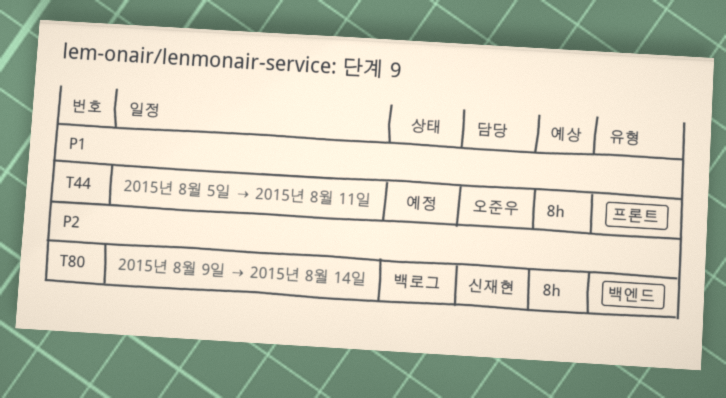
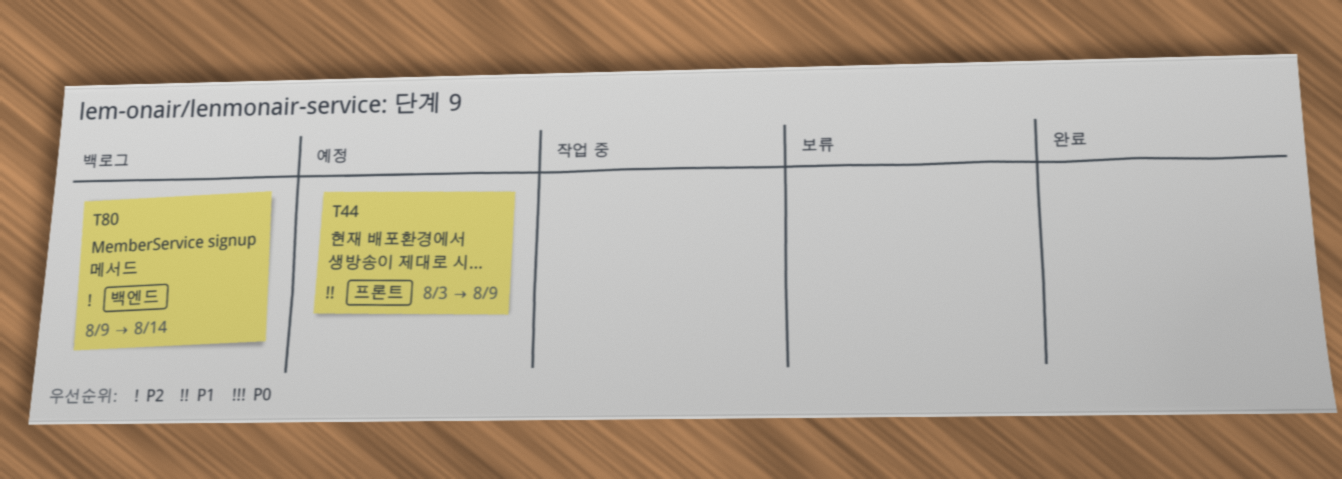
T44, start: Aug 5 -> Aug 3
T44, due: Aug 11 -> Aug 9

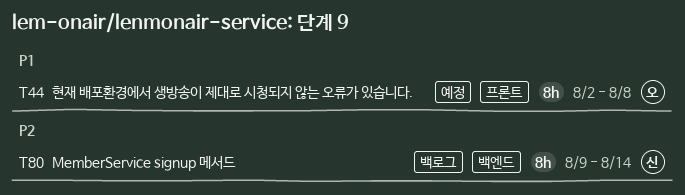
T44, start: Aug 3 -> Aug 2
T44, due: Aug 9 -> Aug 8

